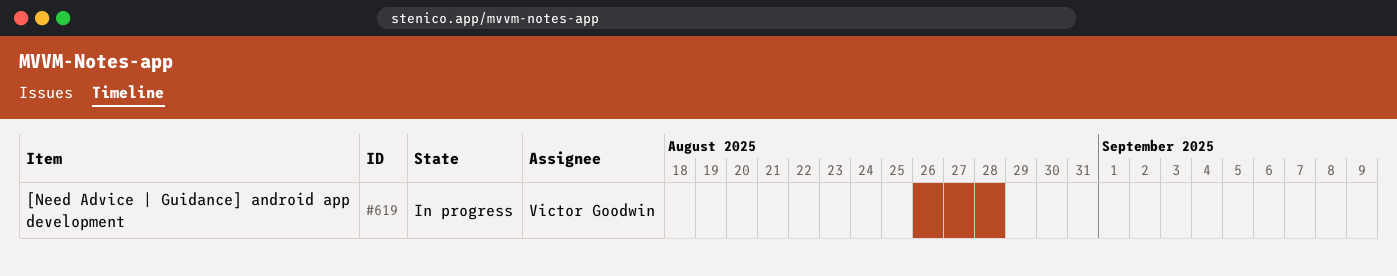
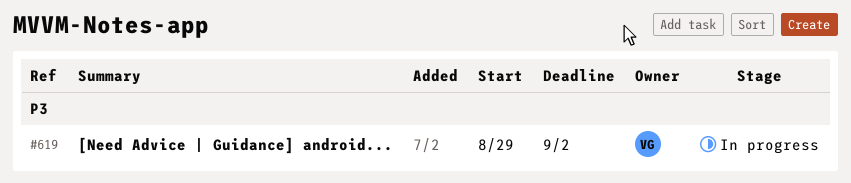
#619, start: Aug 26 -> Aug 29
#619, due: Aug 28 -> Sep 2

